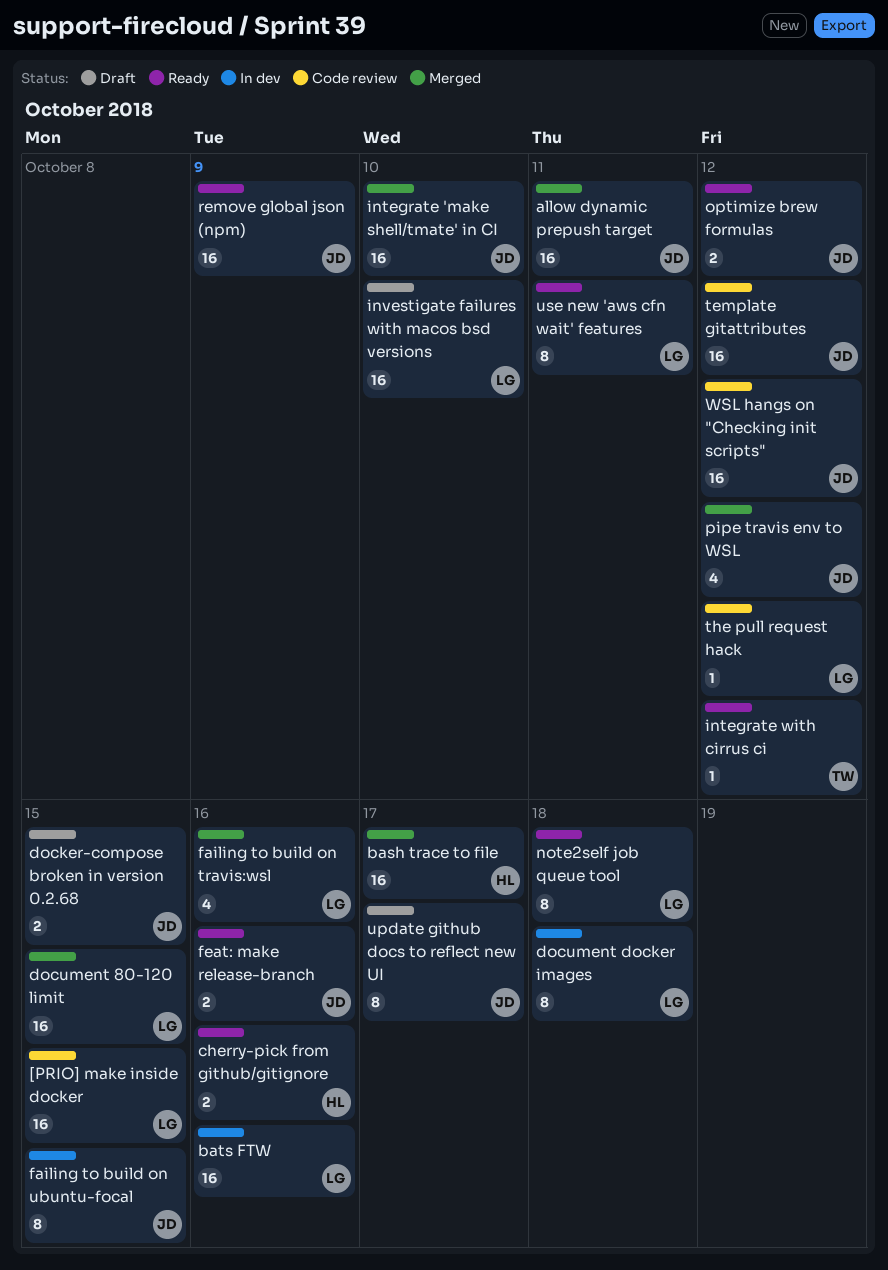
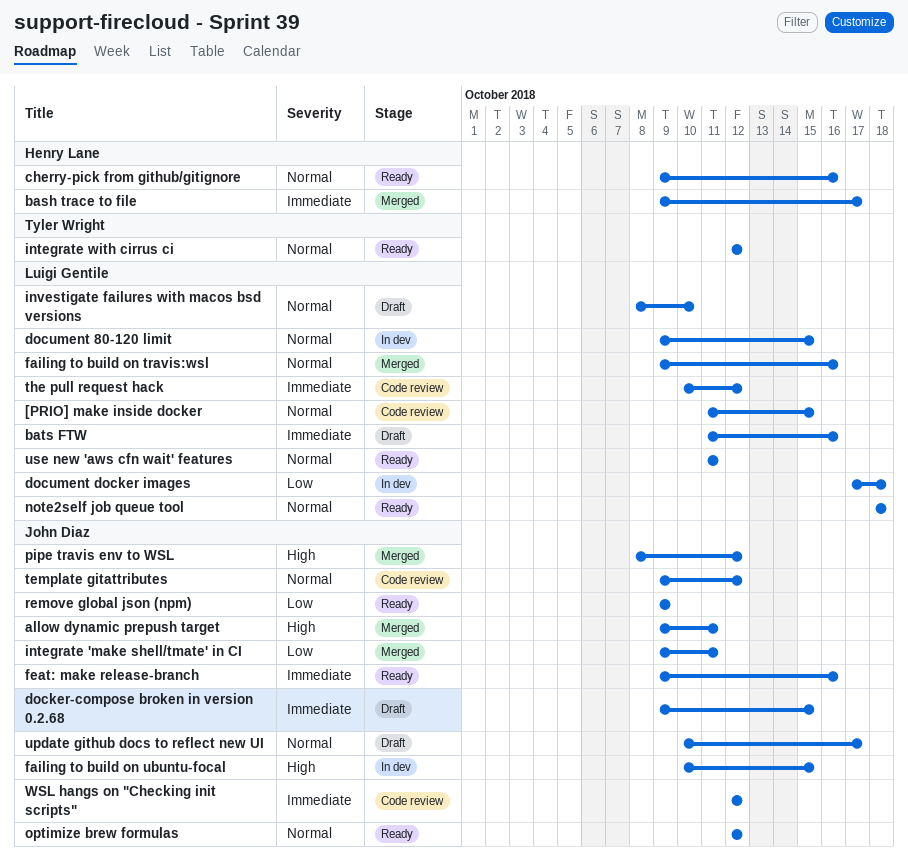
bats FTW, status: In dev -> Draft
document 80-120 limit, status: Merged -> In dev
integrate 'make shell/tmate' in CI, due: Oct 10 -> Oct 11

